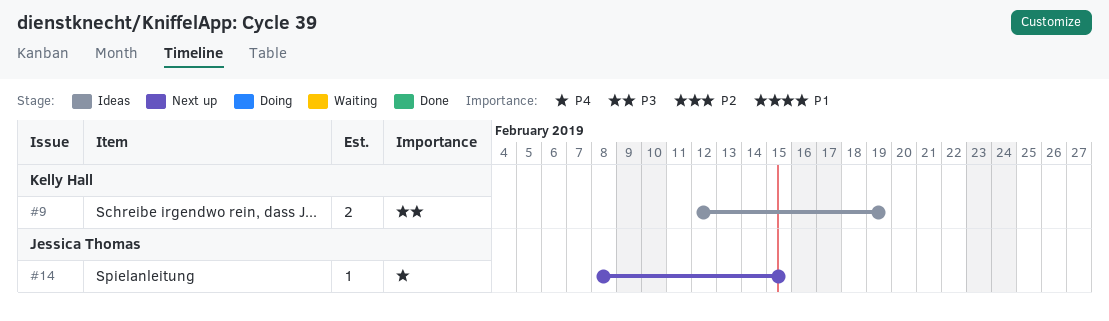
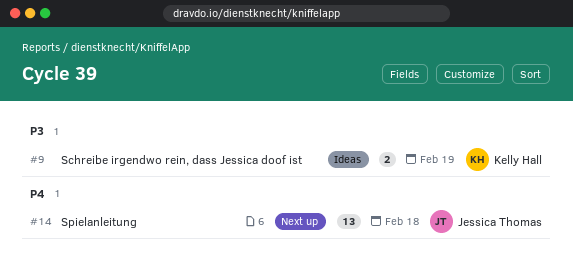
#14, estimate: 1 -> 13
#14, due: Feb 15 -> Feb 18

